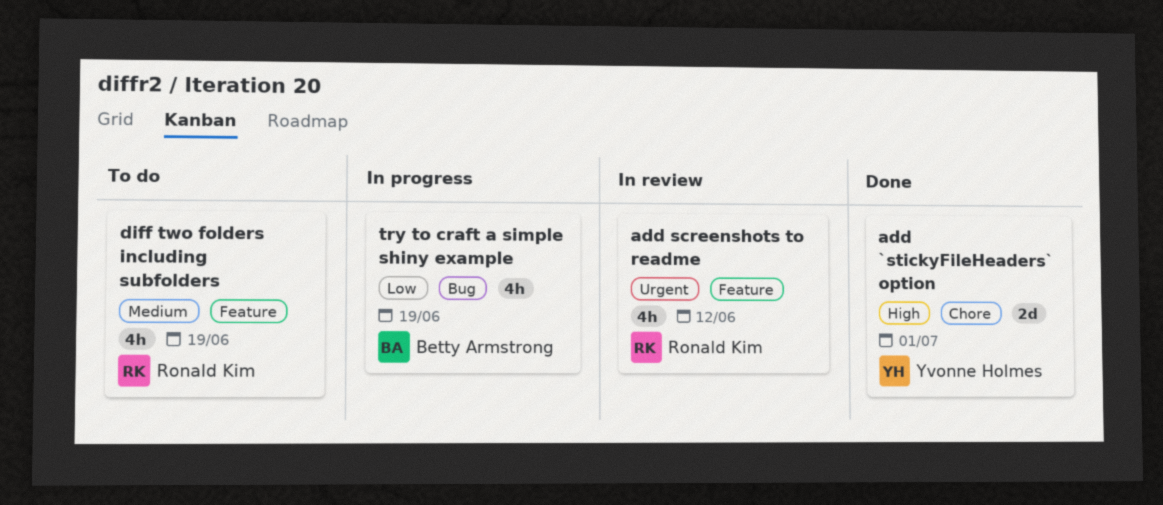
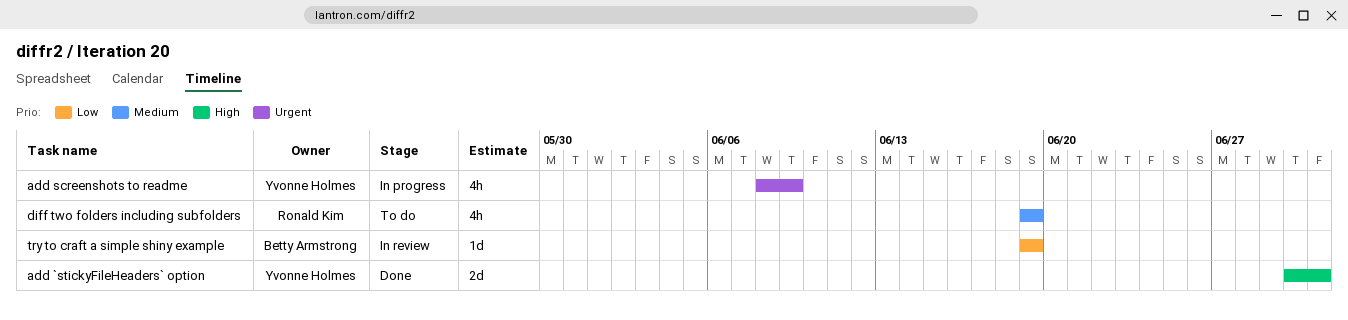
add screenshots to readme, status: In review -> In progress
add screenshots to readme, owner: Ronald Kim -> Yvonne Holmes
add screenshots to readme, due: Jun 12 -> Jun 9
try to craft a simple shiny example, status: In progress -> In review
try to craft a simple shiny example, estimate: 4h -> 1d

